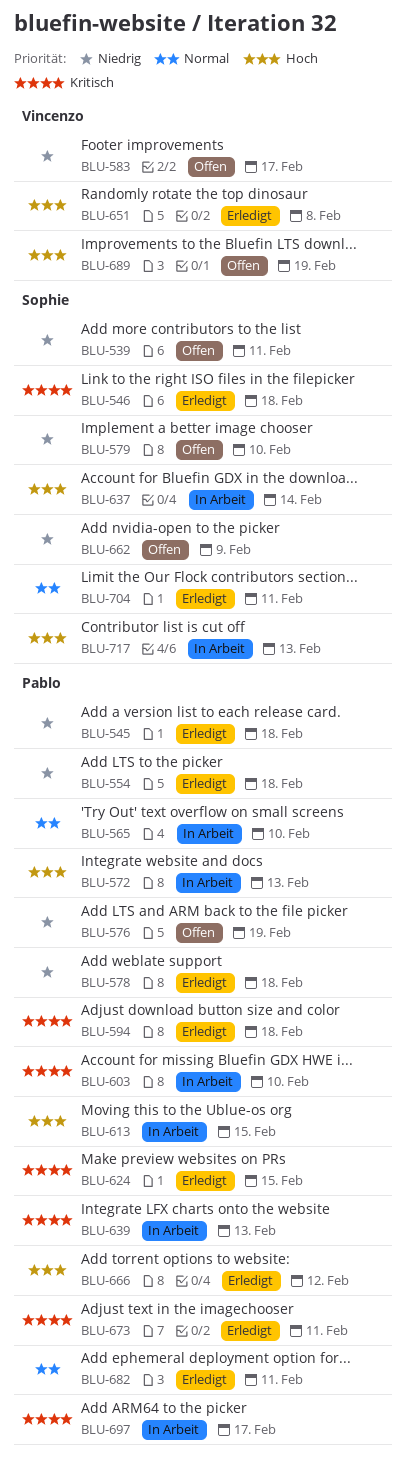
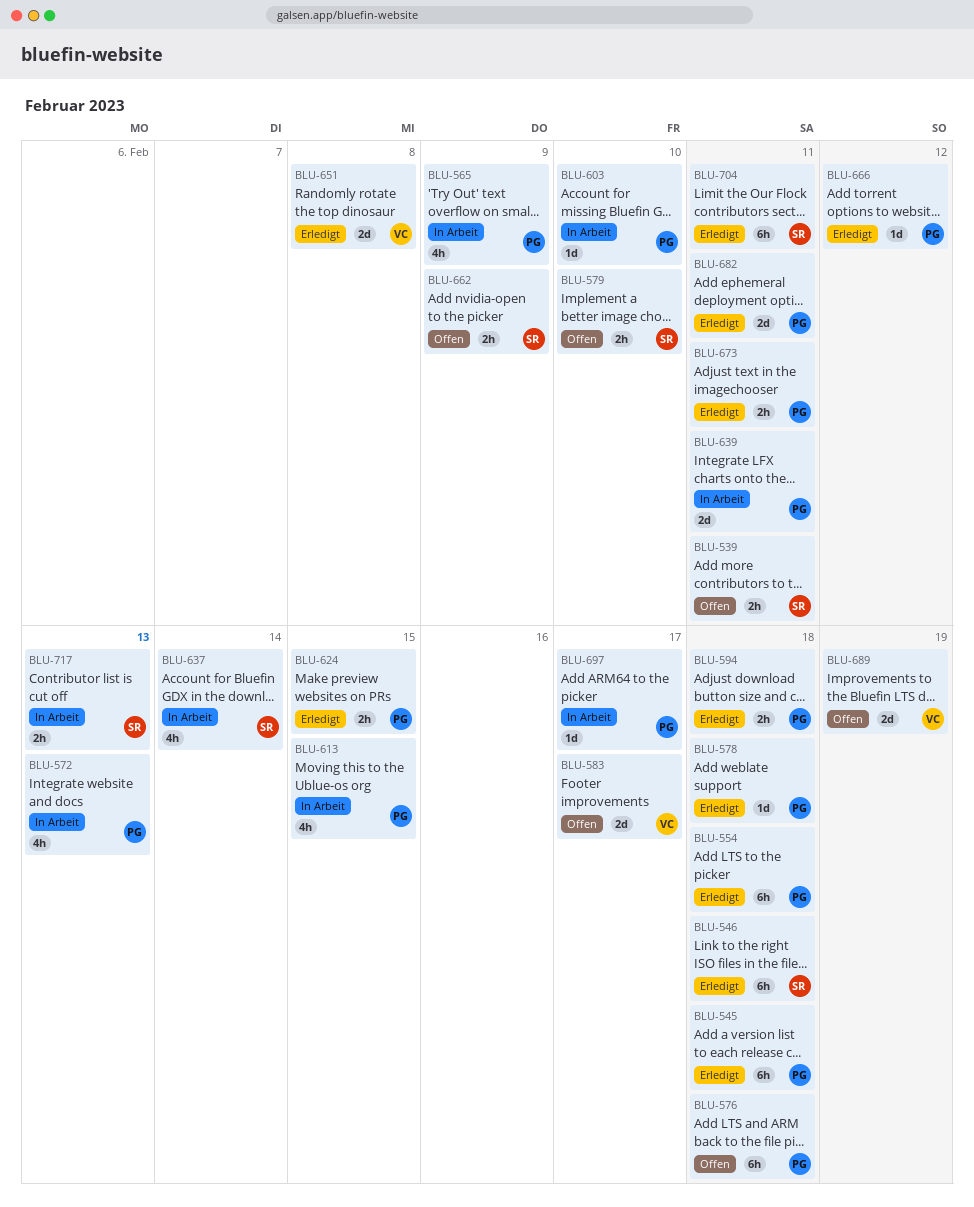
BLU-565, due: Feb 10 -> Feb 9
BLU-576, due: Feb 19 -> Feb 18
BLU-639, due: Feb 13 -> Feb 11

